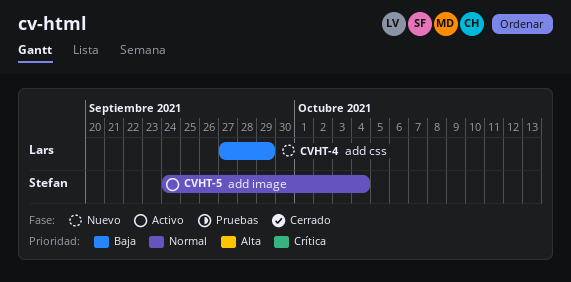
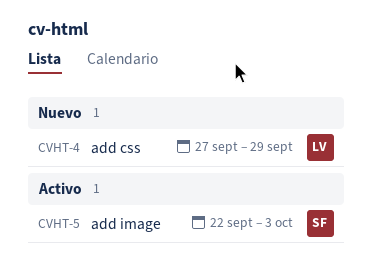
CVHT-5, start: Sep 24 -> Sep 22
CVHT-5, due: Oct 4 -> Oct 3

